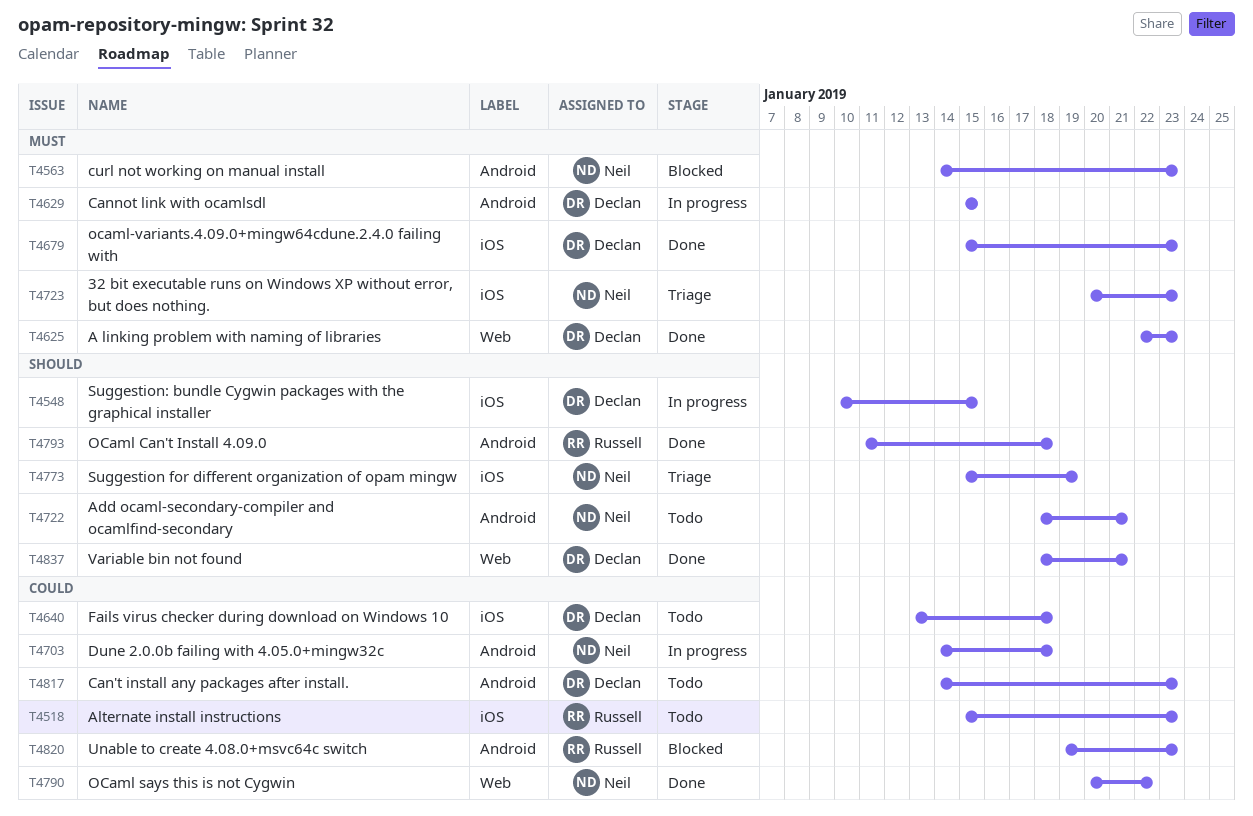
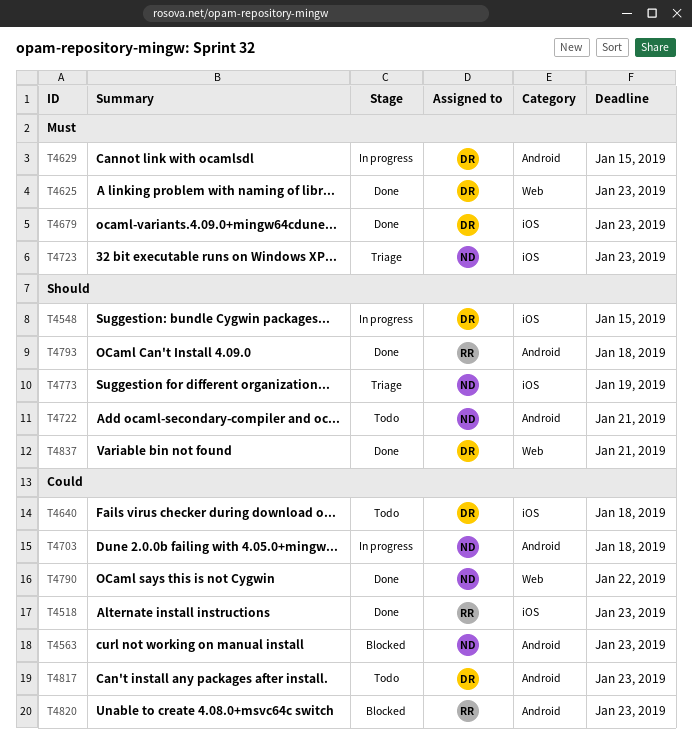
T4518, status: Todo -> Done
T4563, priority: Must -> Could

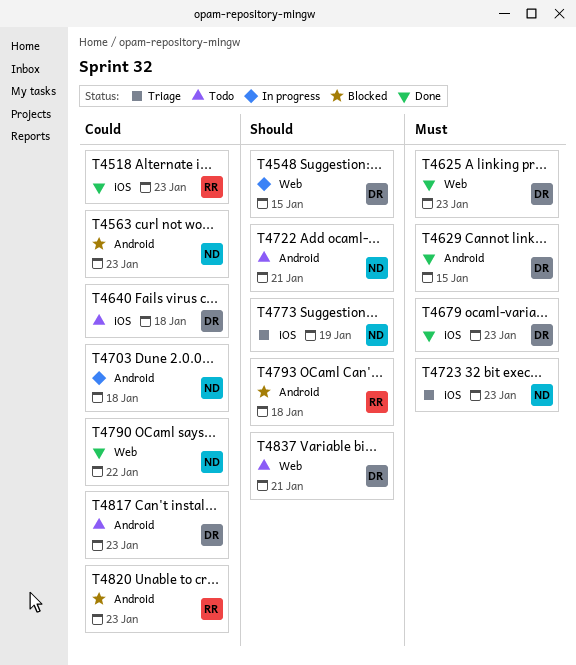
T4548, label: iOS -> Web
T4629, status: In progress -> Done
T4793, status: Done -> Blocked
T4837, status: Done -> Todo

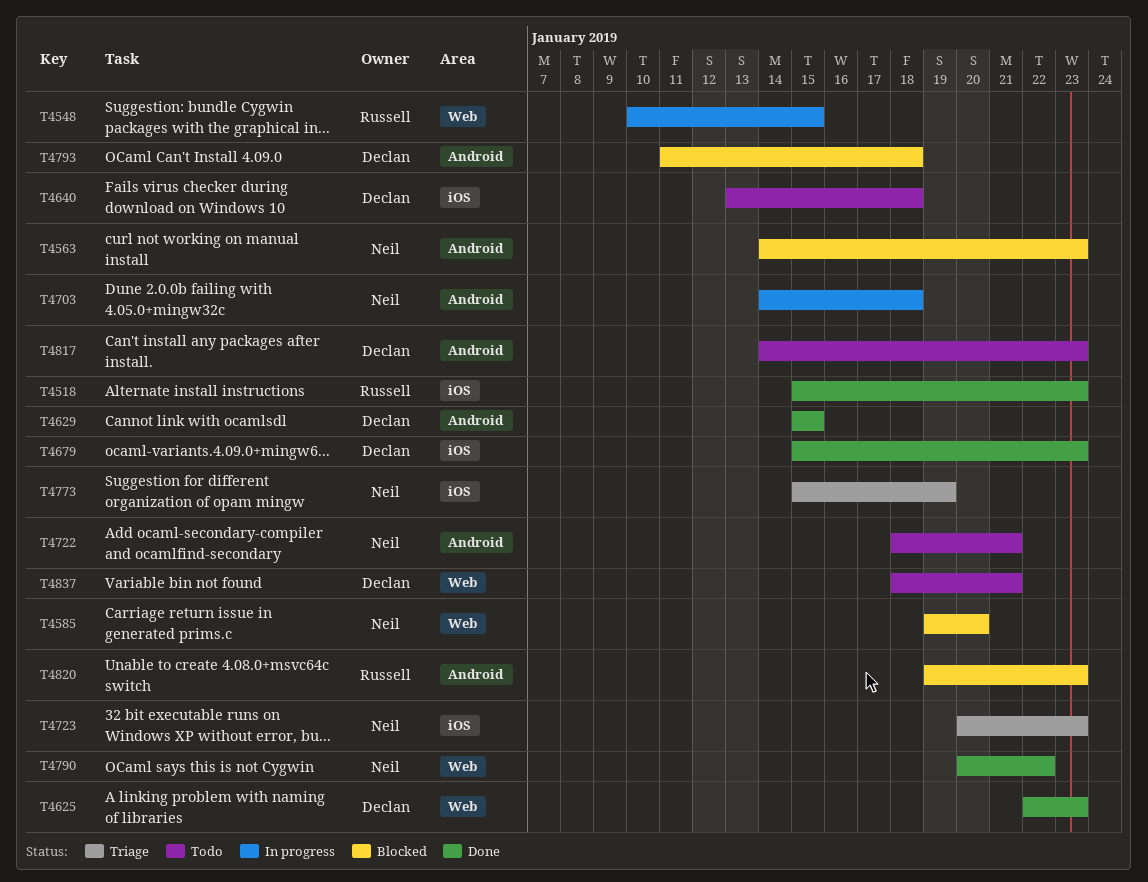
T4548, owner: Declan -> Russell
T4585: none -> present
T4793, owner: Russell -> Declan

